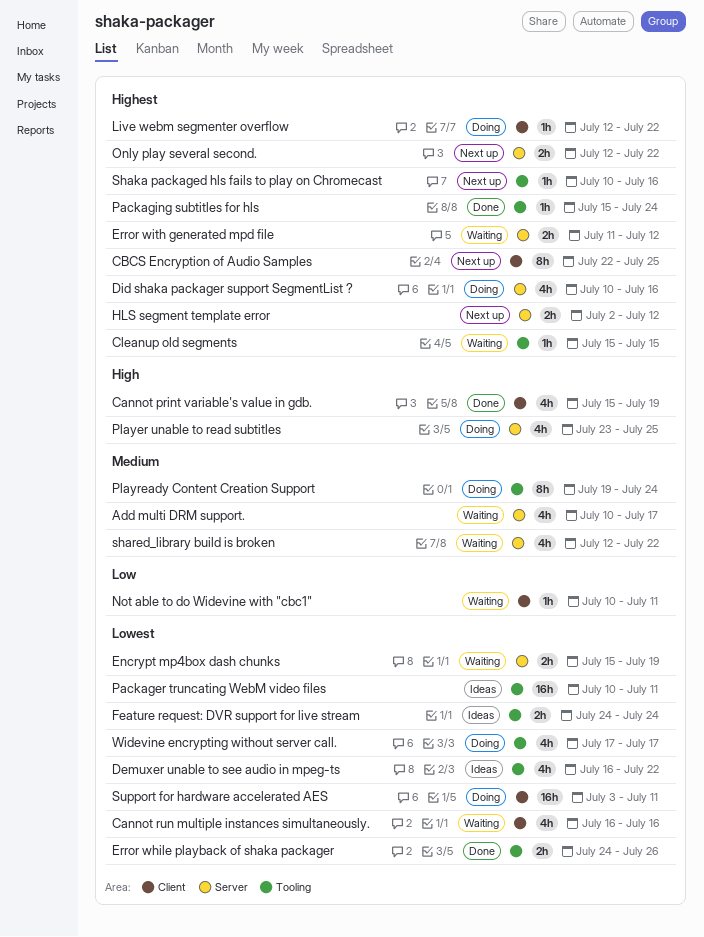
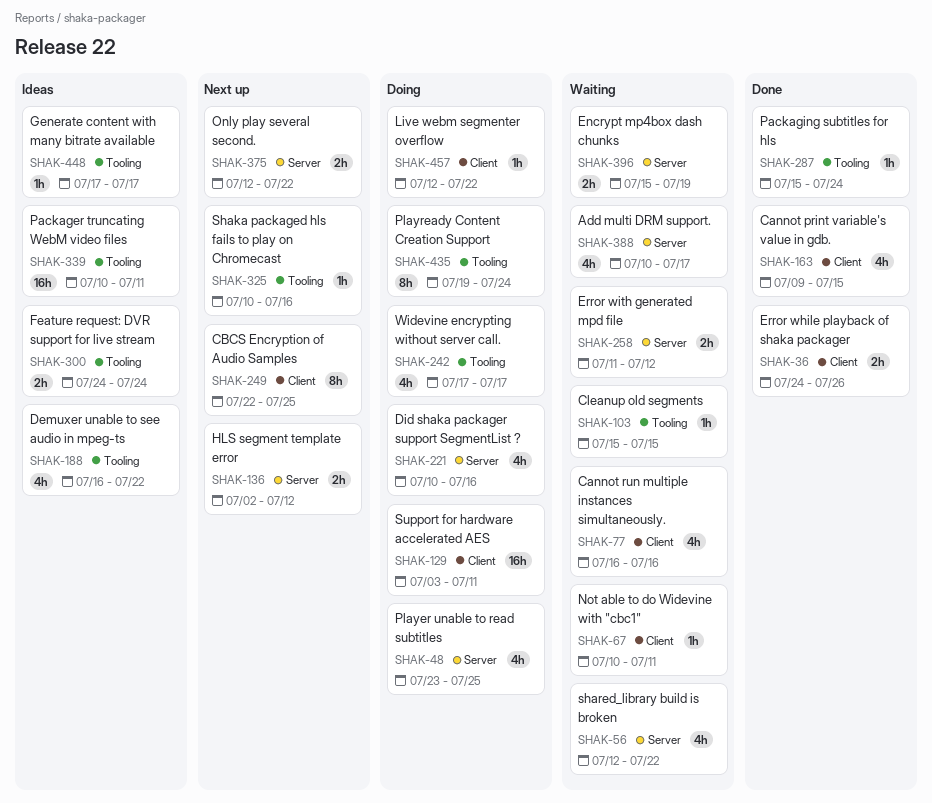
Cannot print variable's value in gdb., start: Jul 15 -> Jul 9
Cannot print variable's value in gdb., due: Jul 19 -> Jul 15
Error while playback of shaka packager, label: Tooling -> Client
Generate content with many bitrate available: none -> present

